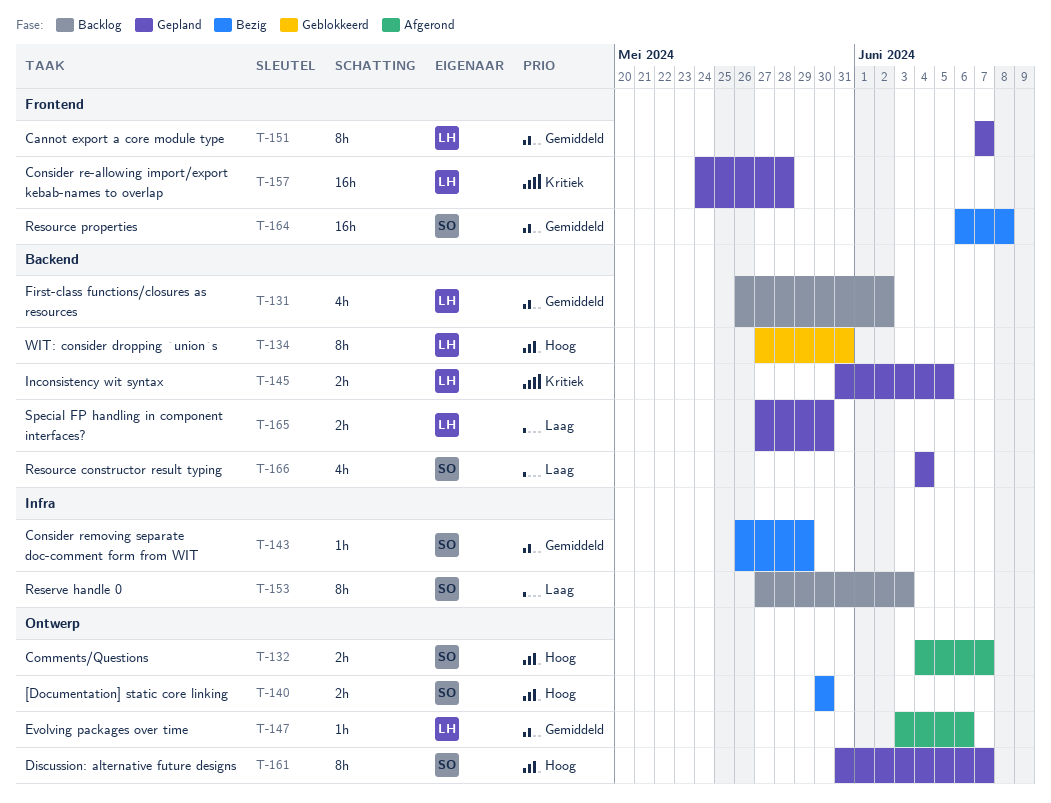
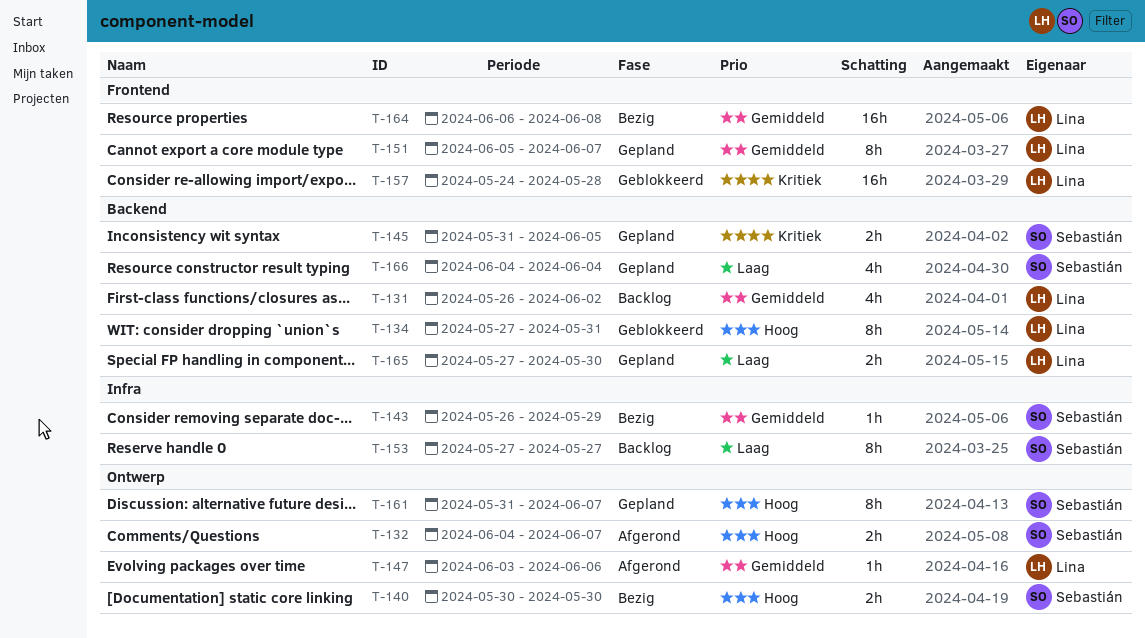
T-145, owner: Lina -> Sebastián
T-151, start: Jun 7 -> Jun 5
T-153, due: Jun 3 -> May 27
T-157, status: Gepland -> Geblokkeerd
T-164, owner: Sebastián -> Lina

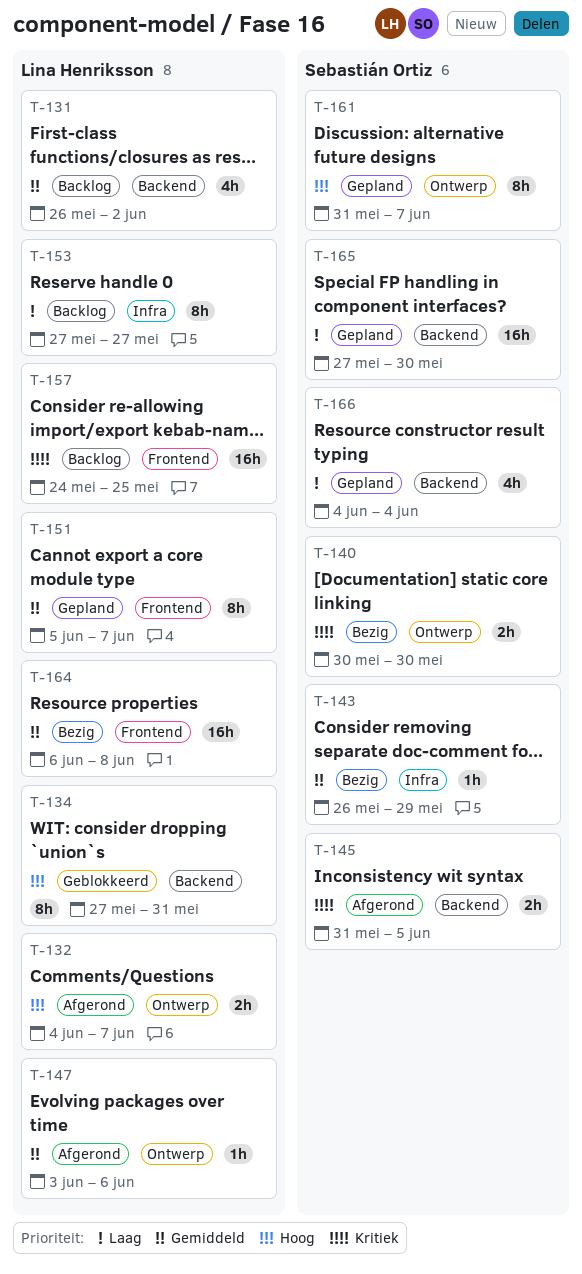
T-132, owner: Sebastián Ortiz -> Lina Henriksson
T-140, priority: Hoog -> Kritiek
T-145, status: Gepland -> Afgerond
T-153, owner: Sebastián Ortiz -> Lina Henriksson
T-157, status: Geblokkeerd -> Backlog
T-157, due: May 28 -> May 25
T-165, owner: Lina Henriksson -> Sebastián Ortiz
T-165, estimate: 2h -> 16h

